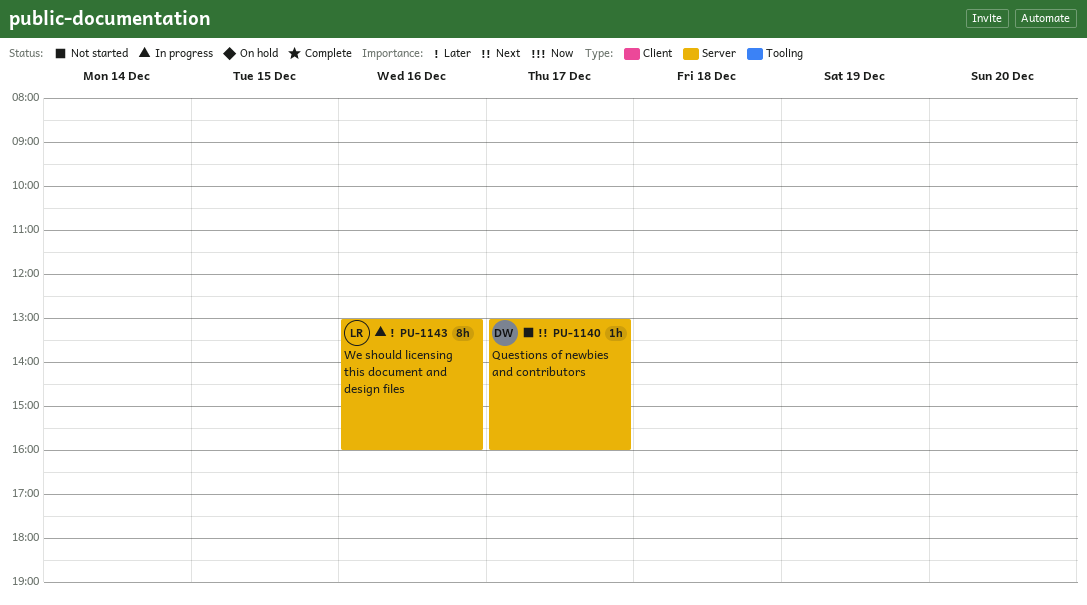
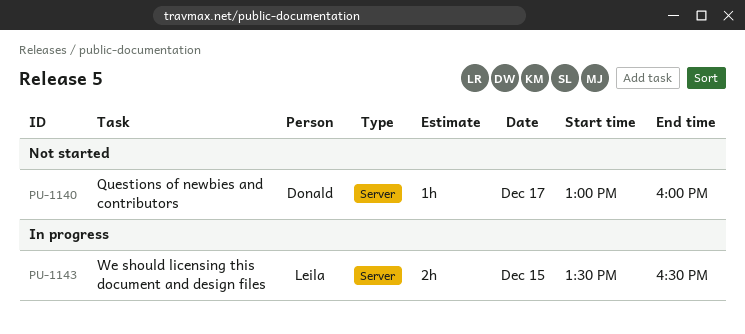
PU-1143, estimate: 8h -> 2h
PU-1143, day: Dec 16 -> Dec 15
PU-1143, begins: 13:00 -> 13:30
PU-1143, ends: 16:00 -> 16:30

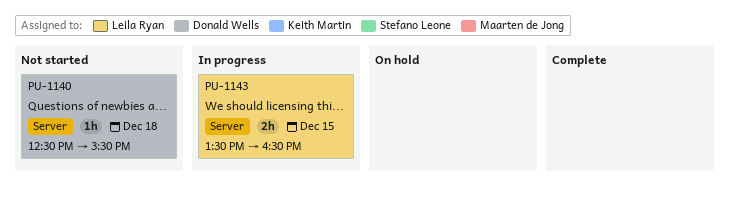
PU-1140, day: Dec 17 -> Dec 18
PU-1140, begins: 13:00 -> 12:30
PU-1140, ends: 16:00 -> 15:30

